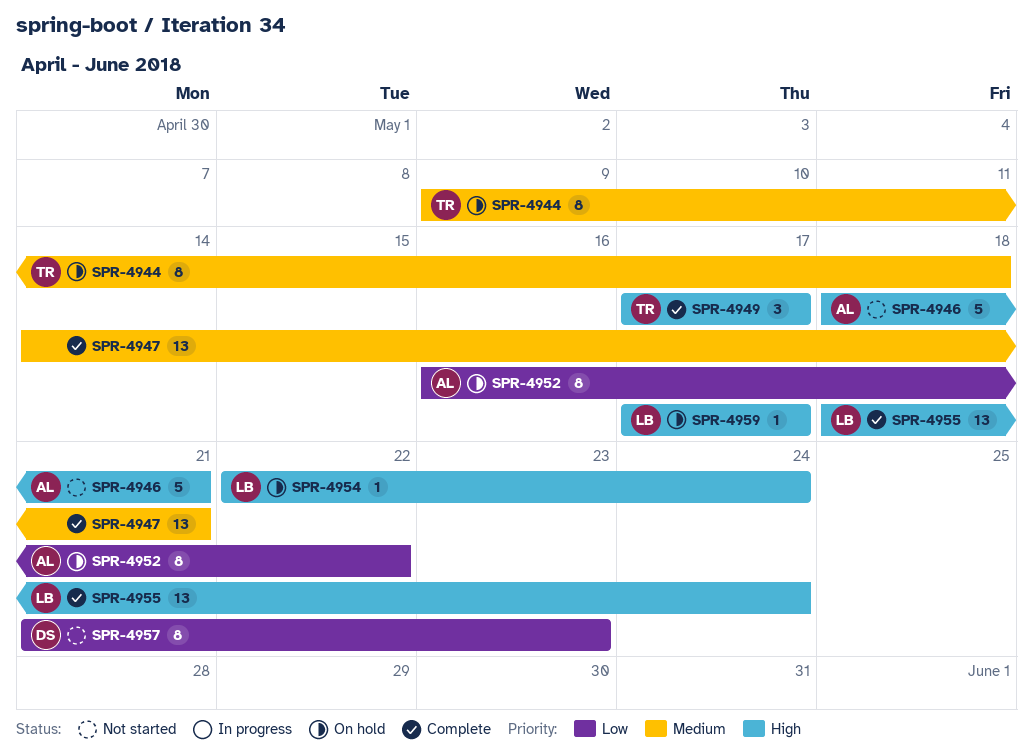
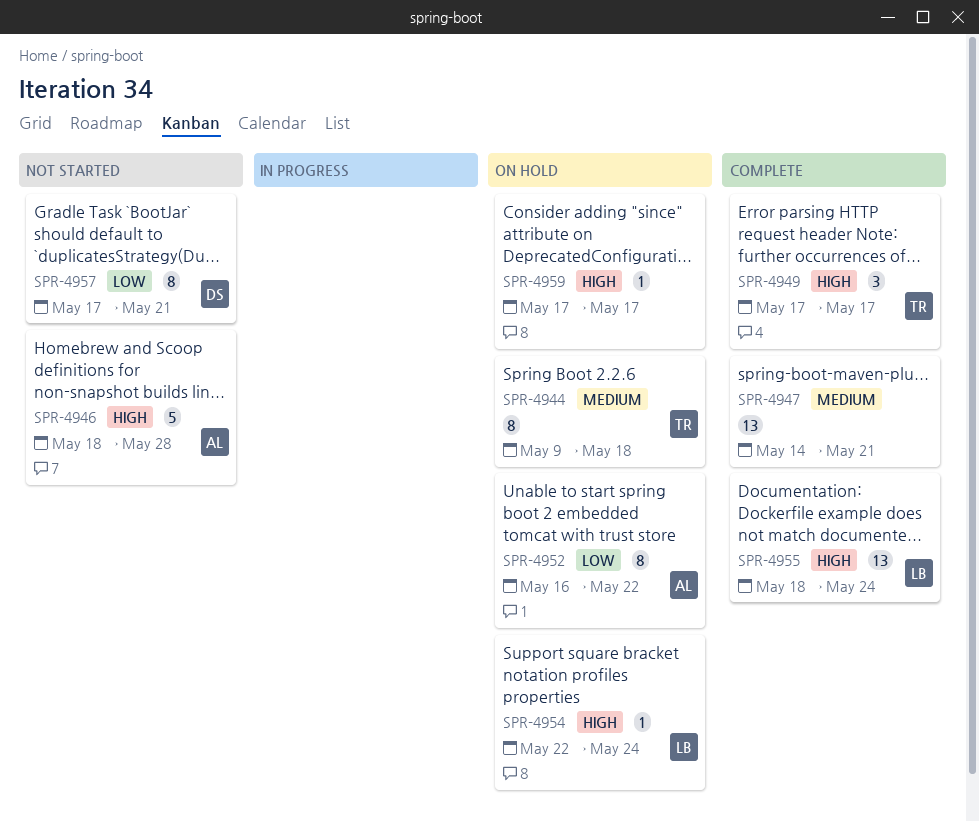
SPR-4946, due: May 21 -> May 28
SPR-4957, start: May 21 -> May 17
SPR-4957, due: May 23 -> May 21
SPR-4959, owner: LB -> none

